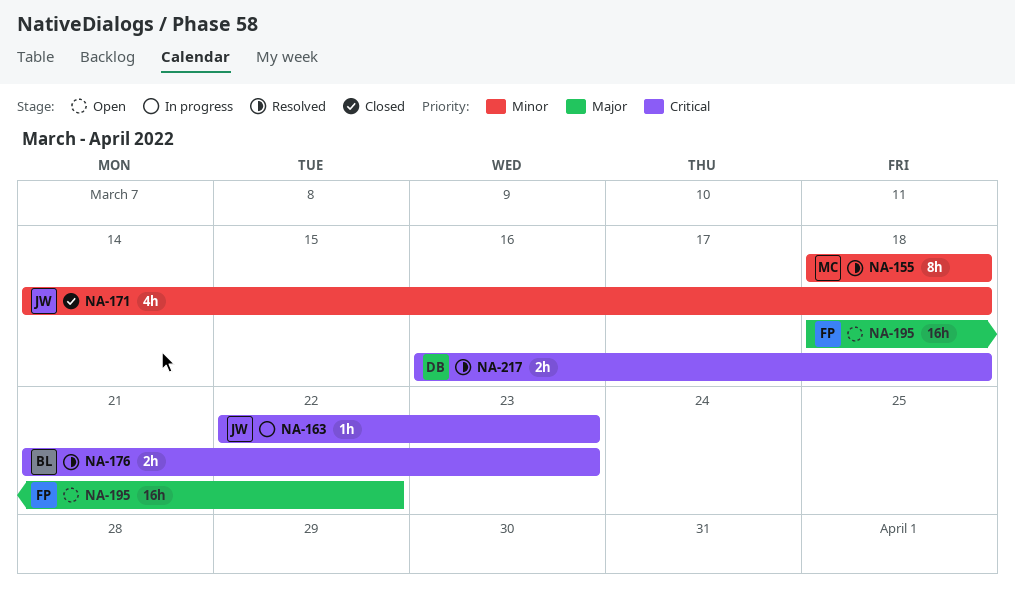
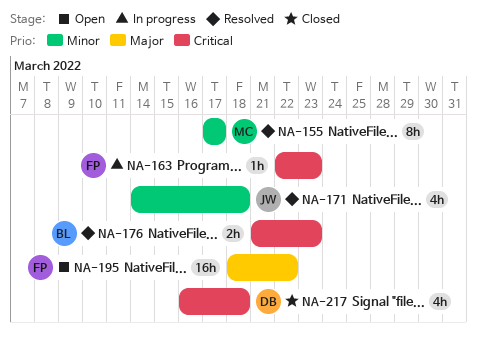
NA-155, start: Mar 18 -> Mar 17
NA-155, due: Mar 18 -> Mar 17
NA-163, owner: JW -> FP
NA-171, status: Closed -> Resolved
NA-217, status: Resolved -> Closed
NA-217, estimate: 2h -> 4h

